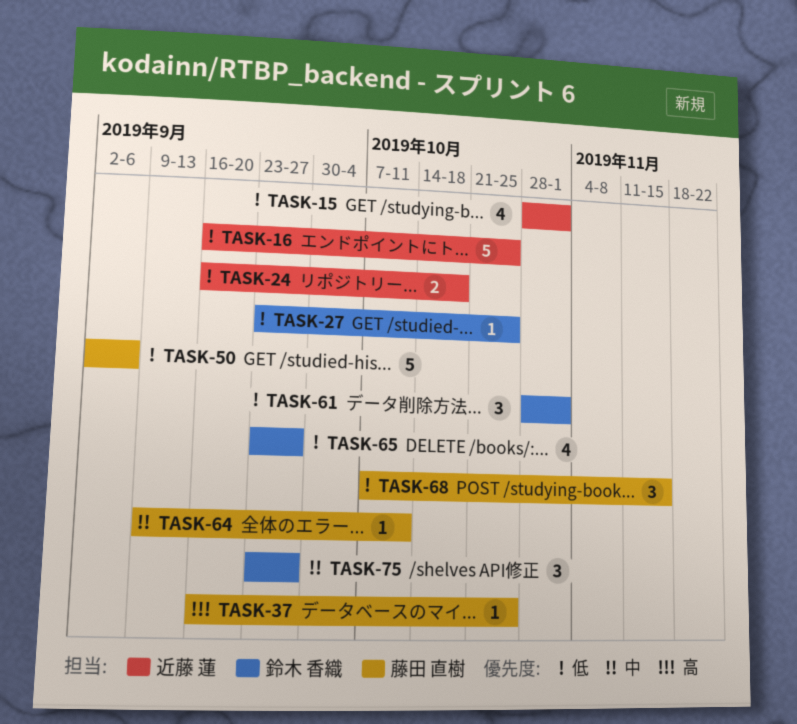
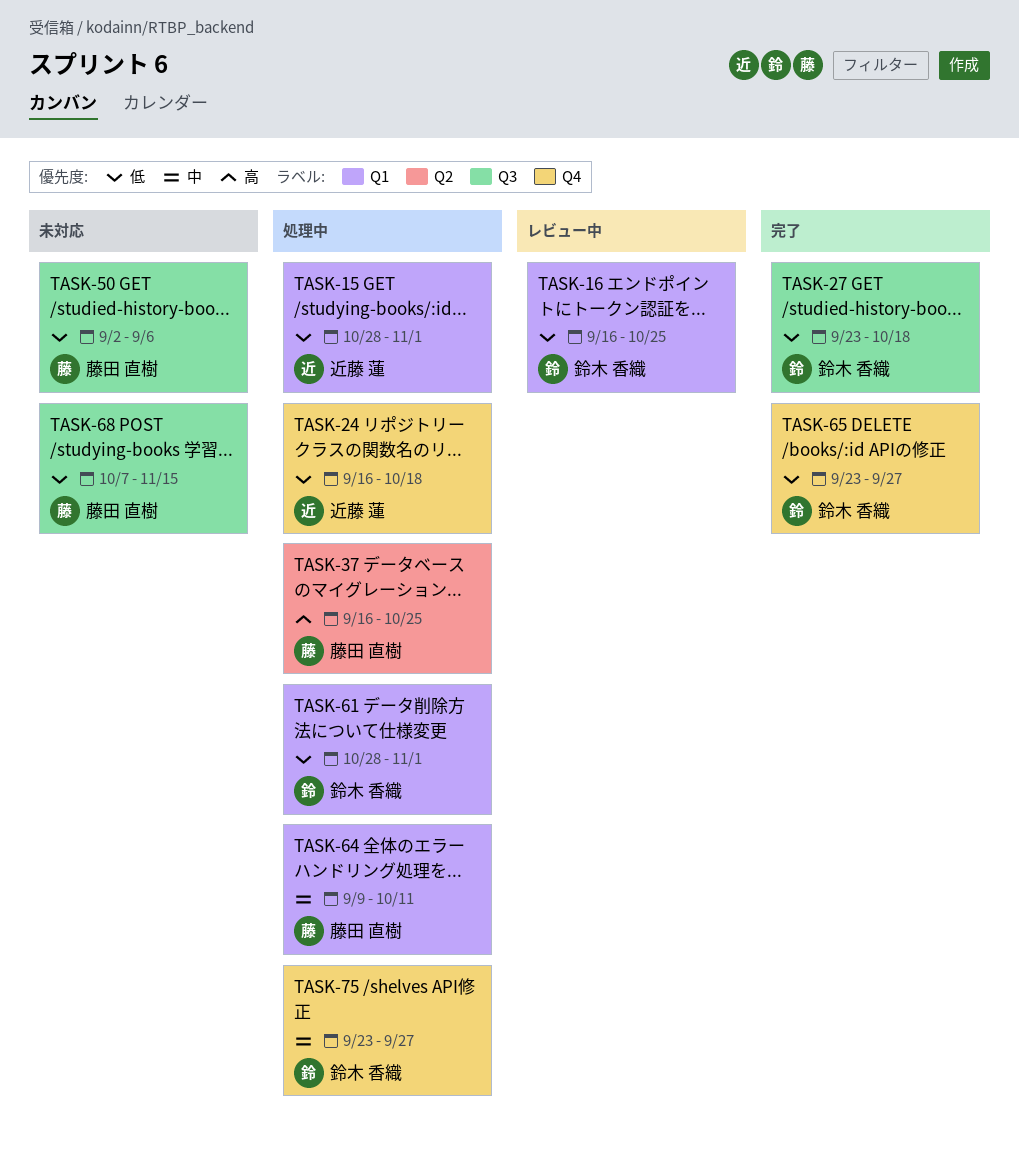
TASK-16, owner: 近藤 蓮 -> 鈴木 香織
TASK-27, due: Oct 25 -> Oct 18

